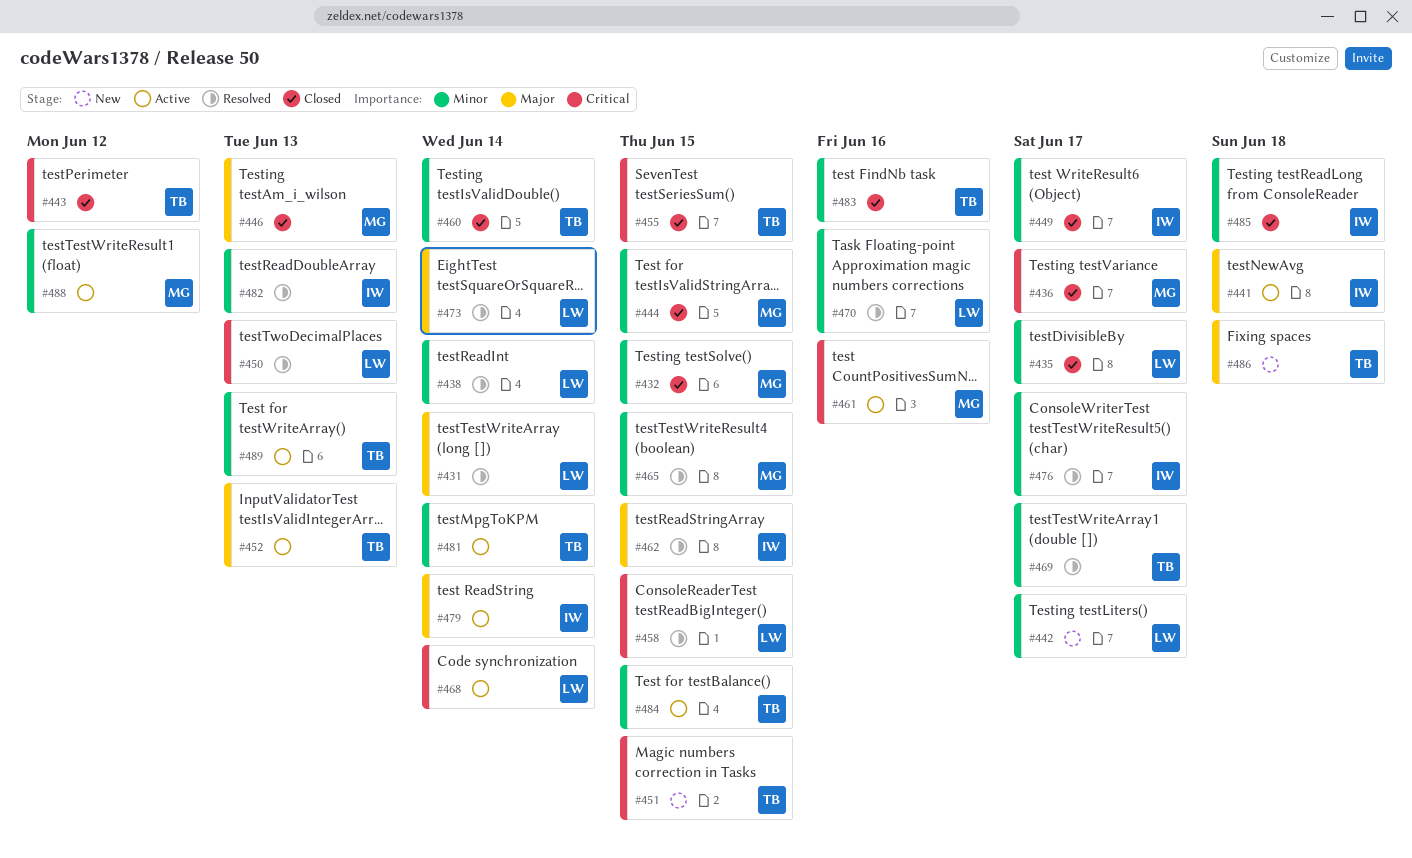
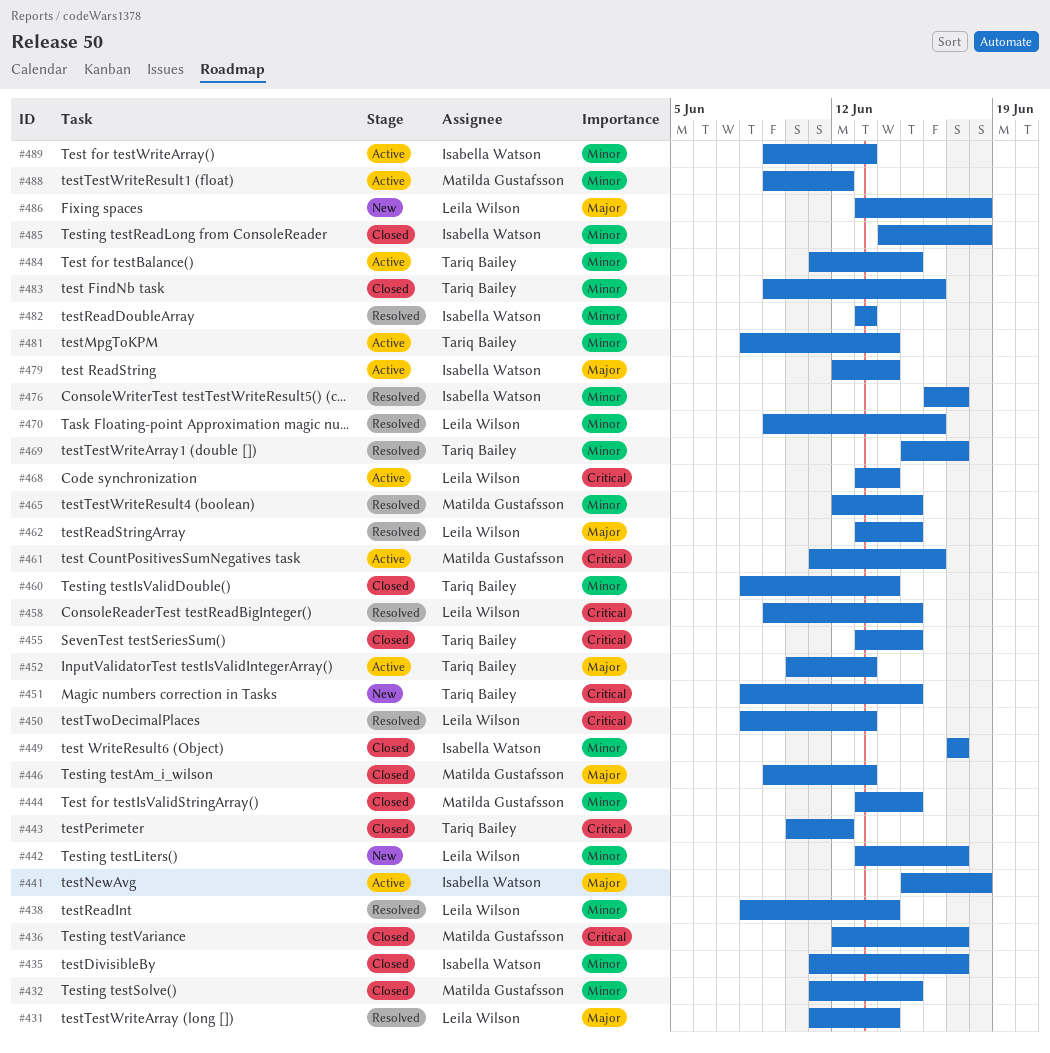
#435, owner: Leila Wilson -> Isabella Watson
#462, owner: Isabella Watson -> Leila Wilson
#473: present -> none
#486, owner: Tariq Bailey -> Leila Wilson
#489, owner: Tariq Bailey -> Isabella Watson

